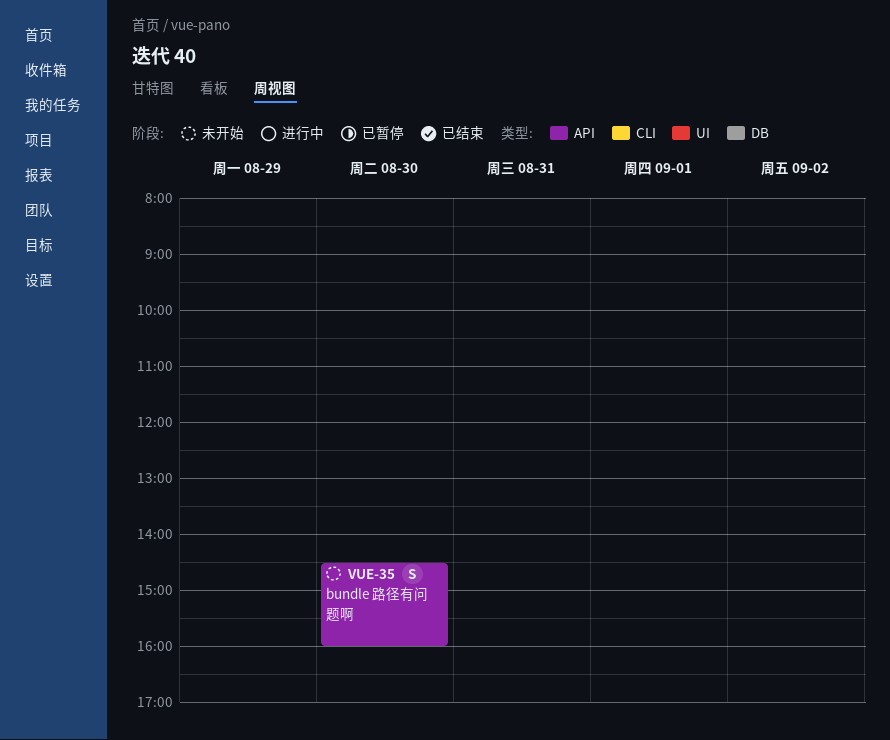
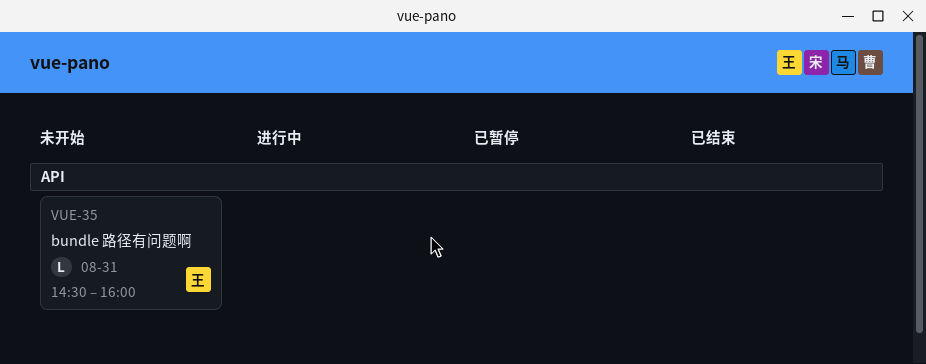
VUE-35, estimate: S -> L
VUE-35, day: Aug 30 -> Aug 31

